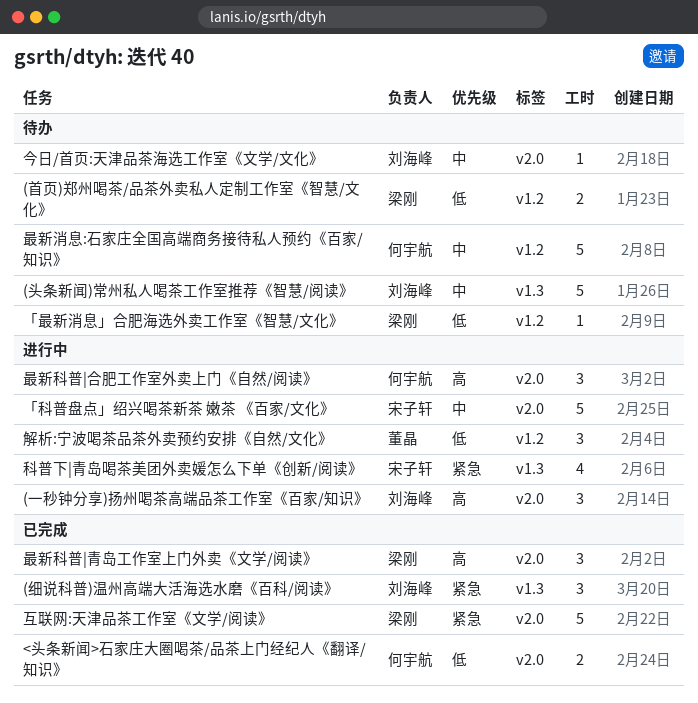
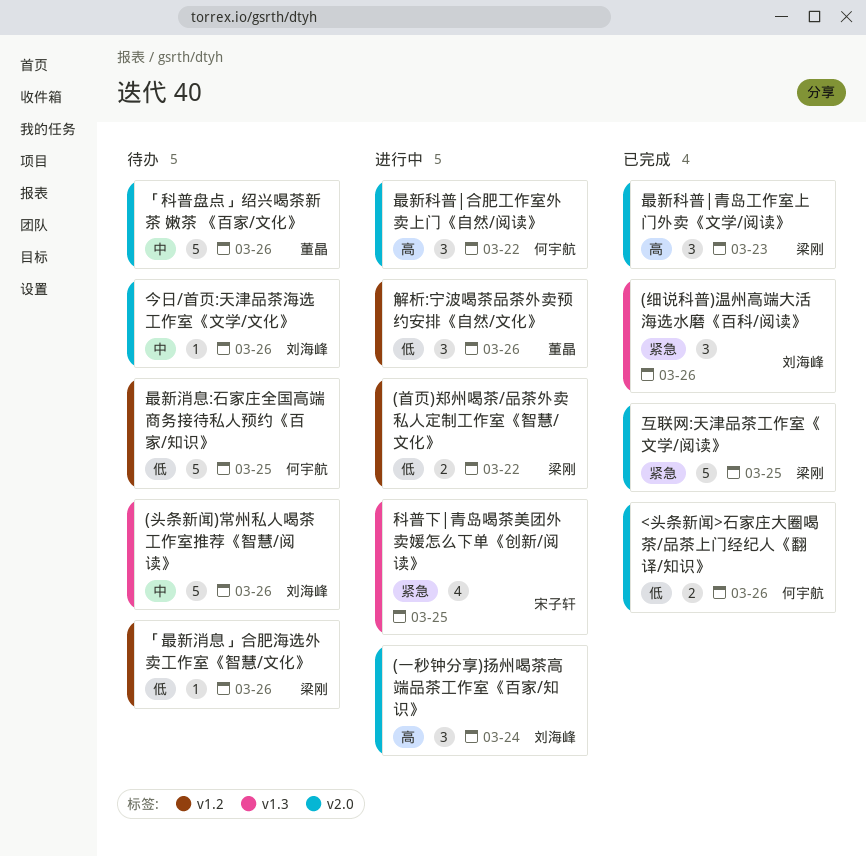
(首页)郑州喝茶/品茶外卖私人定制工作室《智慧/文化》, status: 待办 -> 进行中
「科普盘点」绍兴喝茶新茶 嫩茶 《百家/文化》, status: 进行中 -> 待办
「科普盘点」绍兴喝茶新茶 嫩茶 《百家/文化》, owner: 宋子轩 -> 董晶
最新消息:石家庄全国高端商务接待私人预约《百家/知识》, priority: 中 -> 低

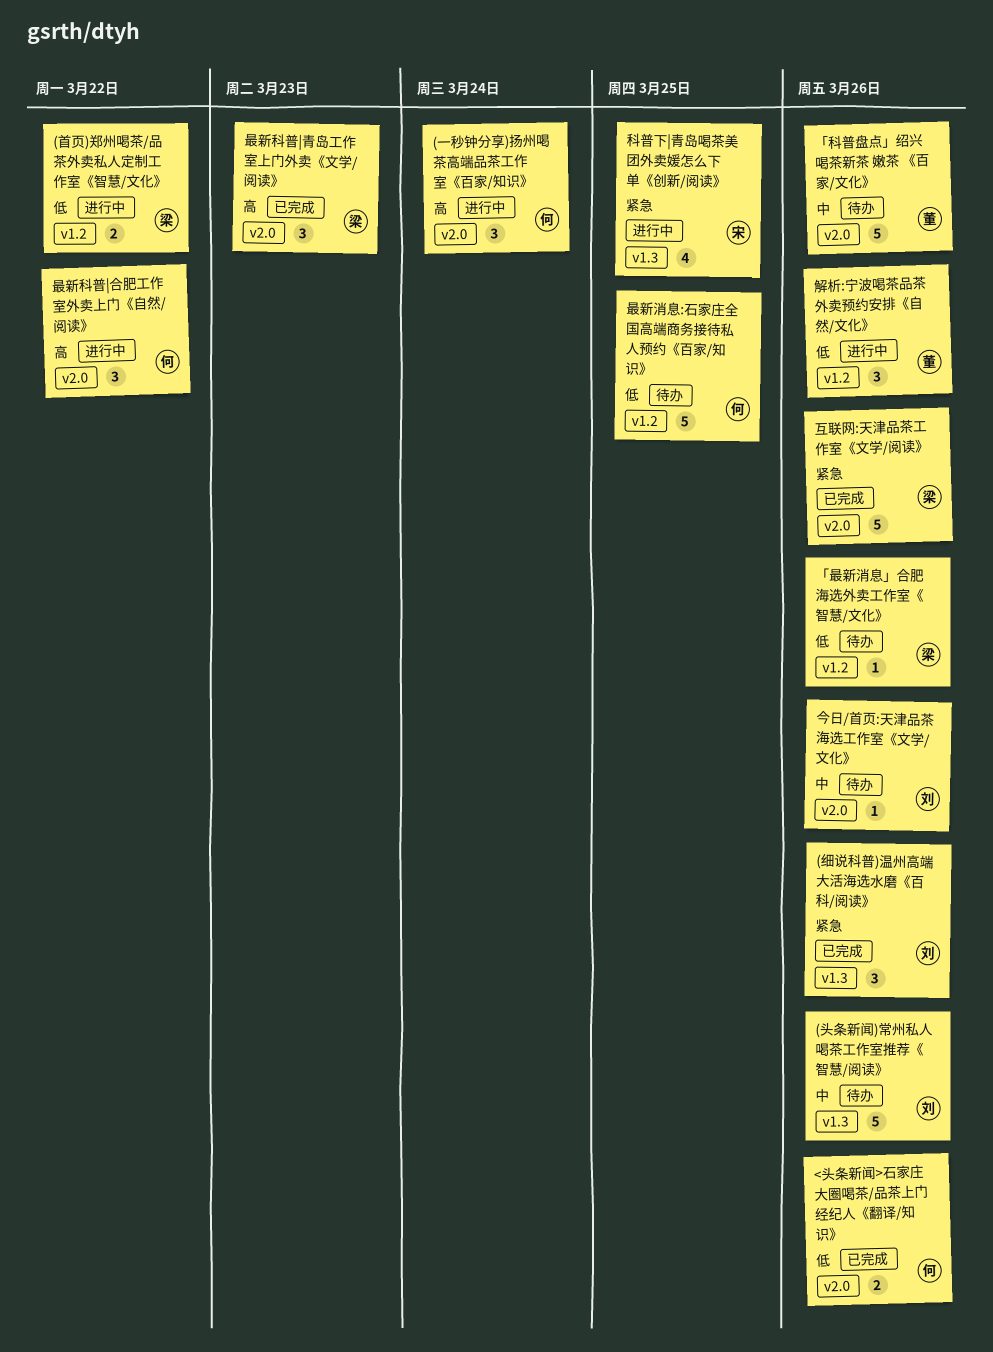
(一秒钟分享)扬州喝茶高端品茶工作室《百家/知识》, owner: 刘海峰 -> 何宇航
互联网:天津品茶工作室《文学/阅读》, due: Mar 25 -> Mar 26

